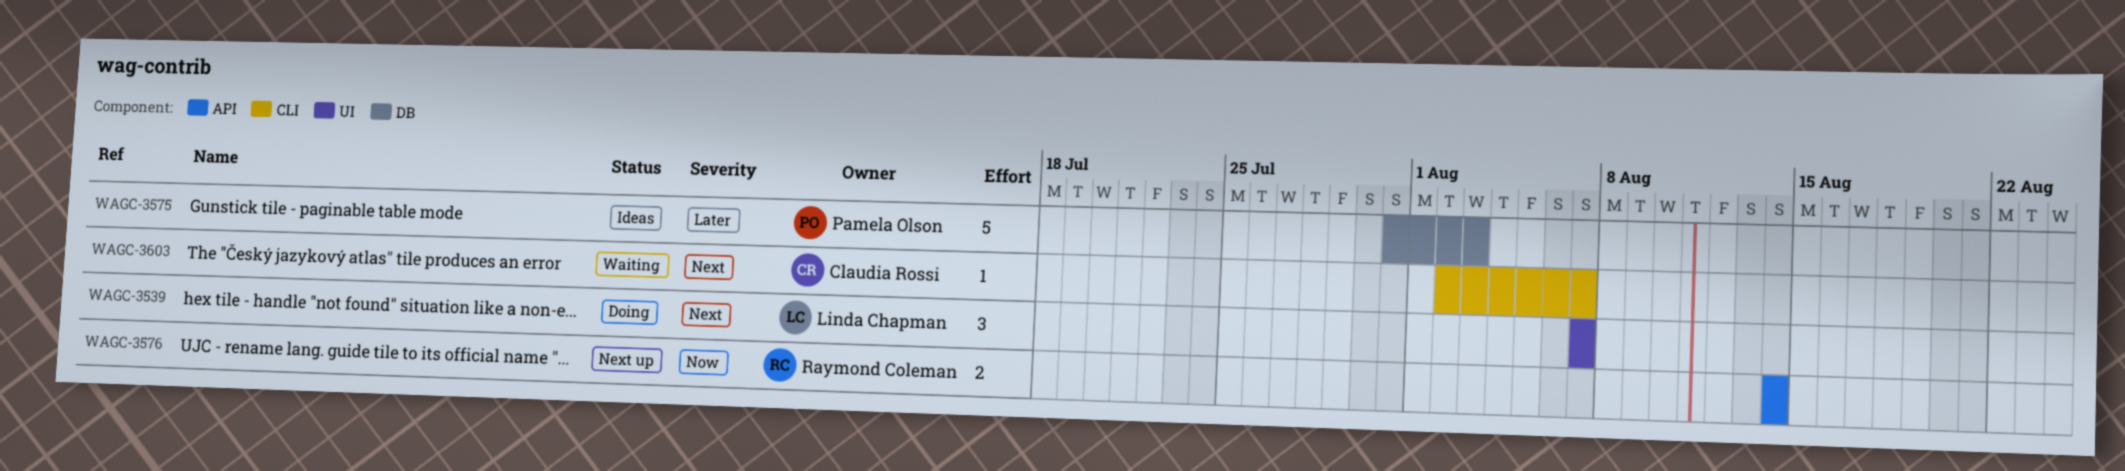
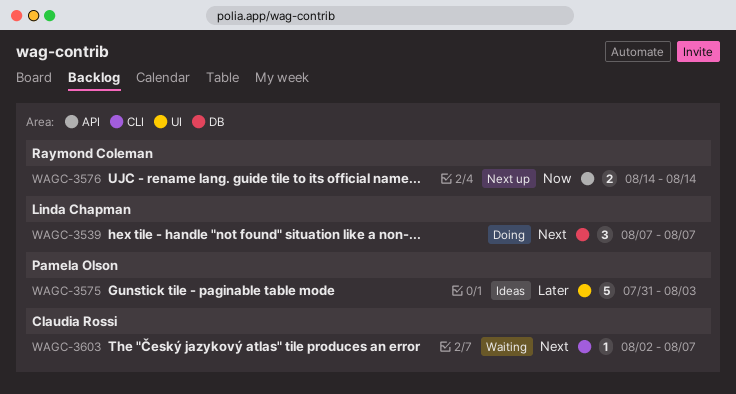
WAGC-3539, label: UI -> DB
WAGC-3575, label: DB -> UI

